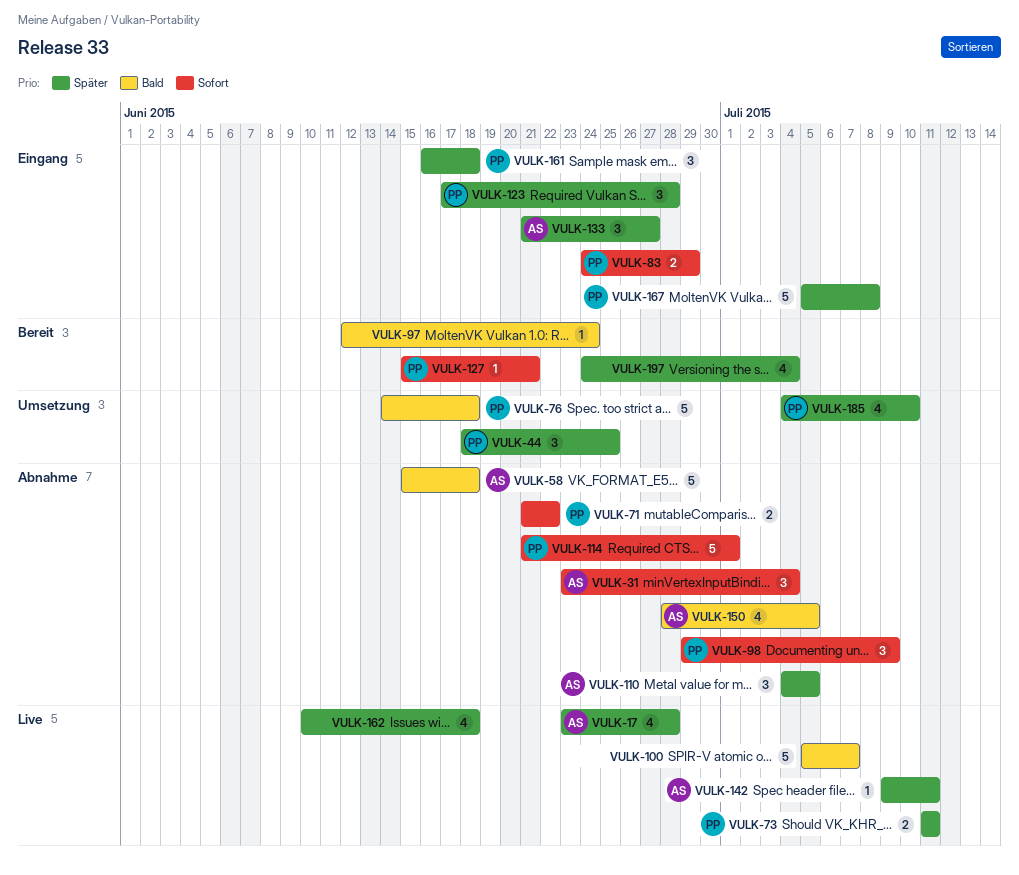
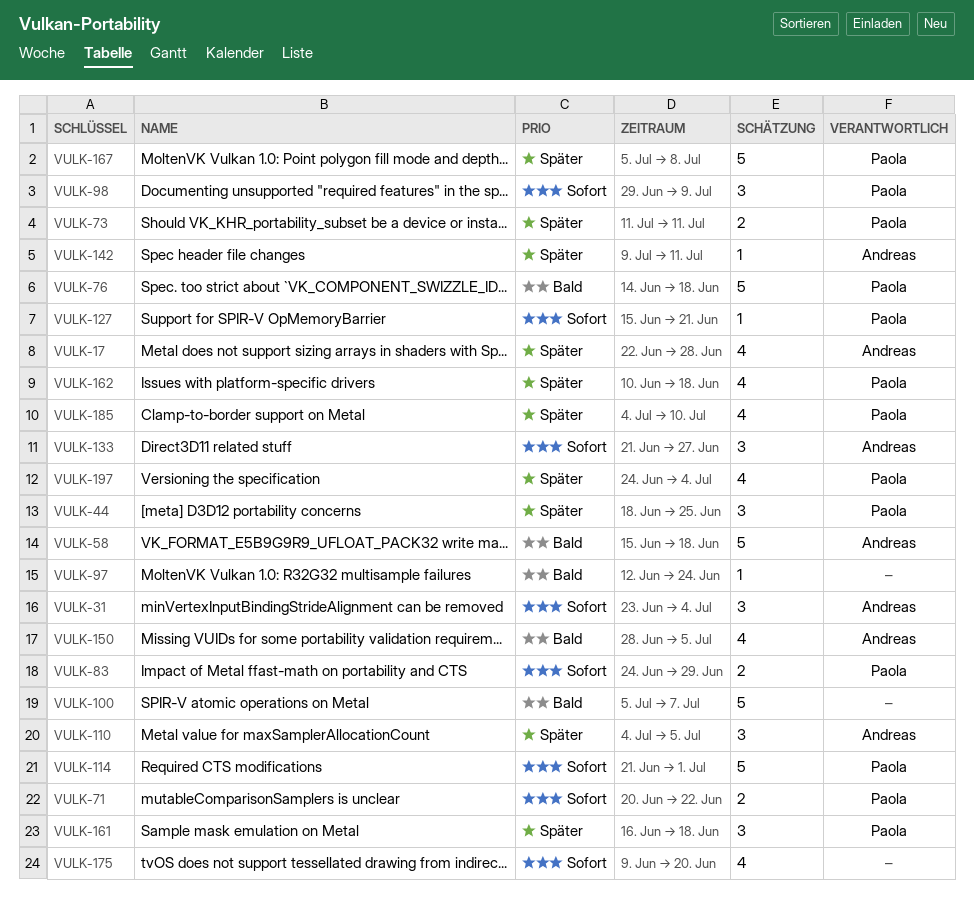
VULK-17, start: Jun 23 -> Jun 22
VULK-71, start: Jun 21 -> Jun 20
VULK-123: present -> none
VULK-133, priority: Später -> Sofort
VULK-162, owner: none -> Paola
VULK-175: none -> present
VULK-197, owner: none -> Paola

